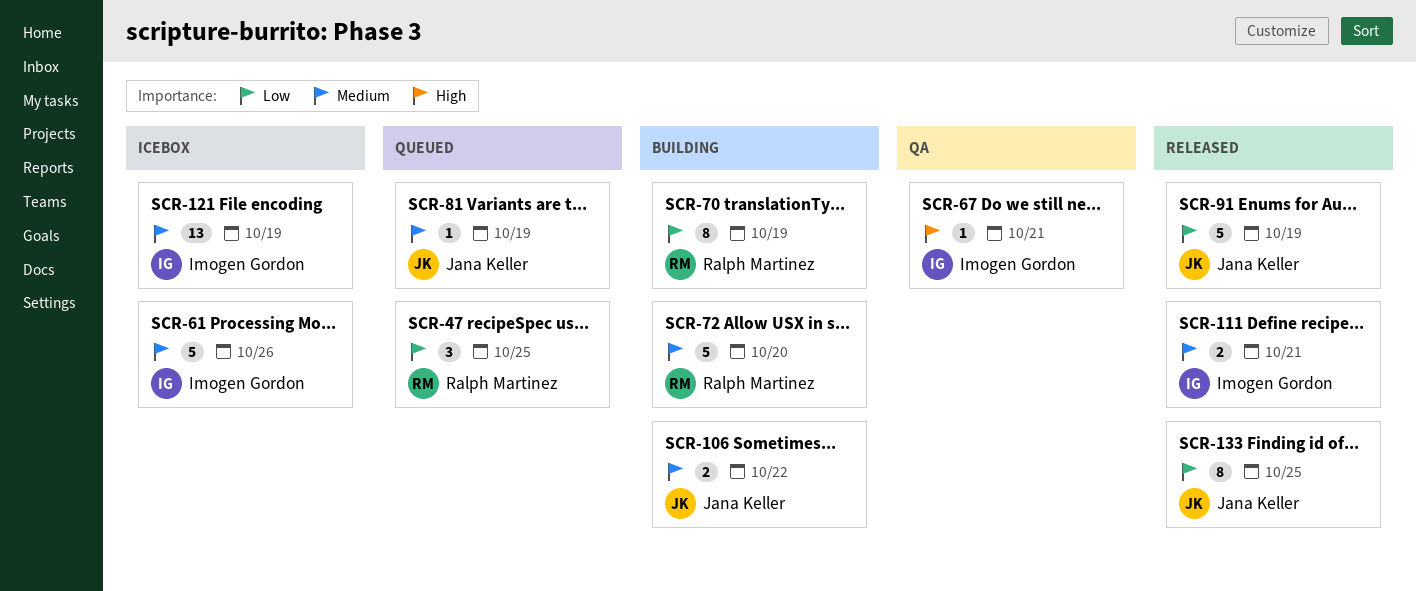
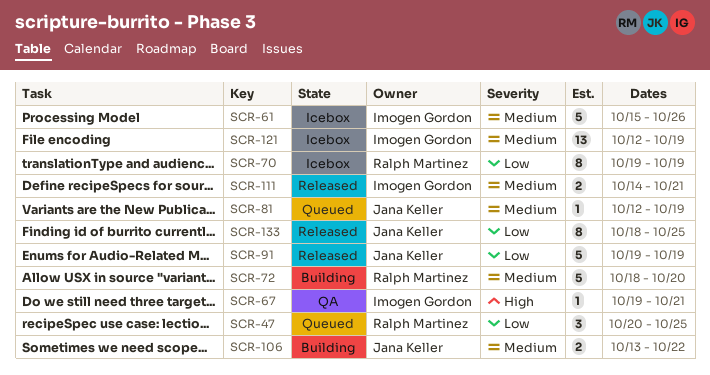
SCR-70, status: Building -> Icebox

